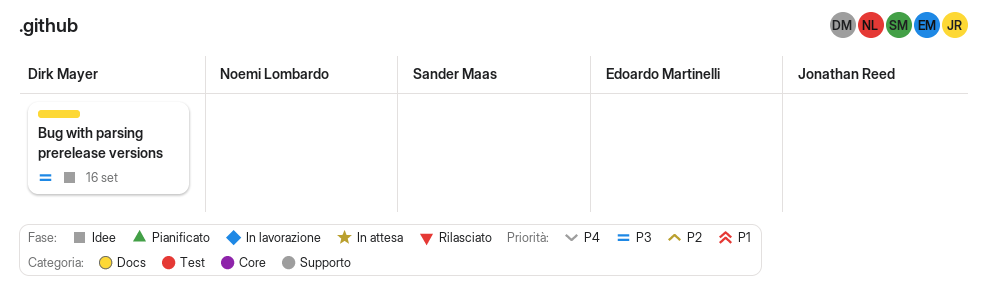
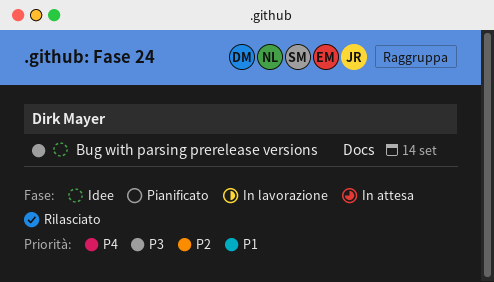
Bug with parsing prerelease versions, due: Sep 16 -> Sep 14

